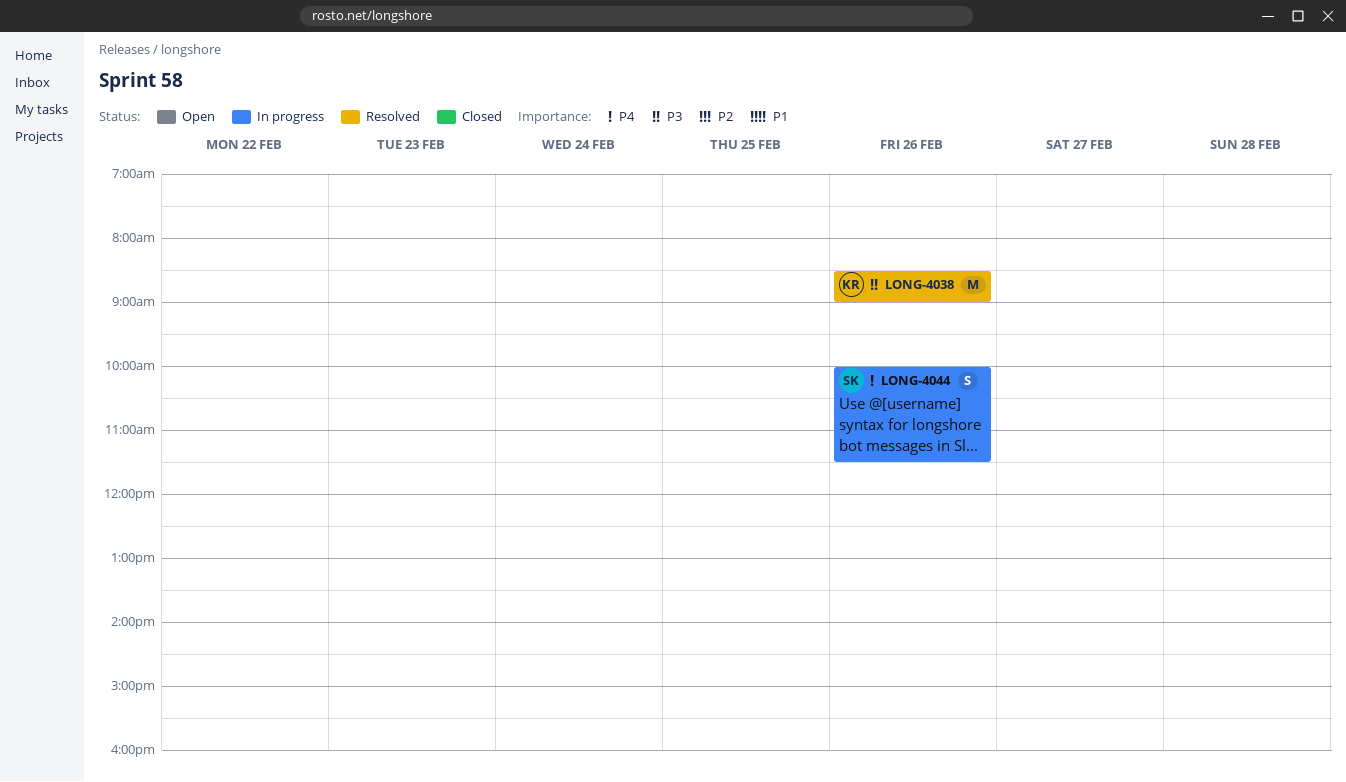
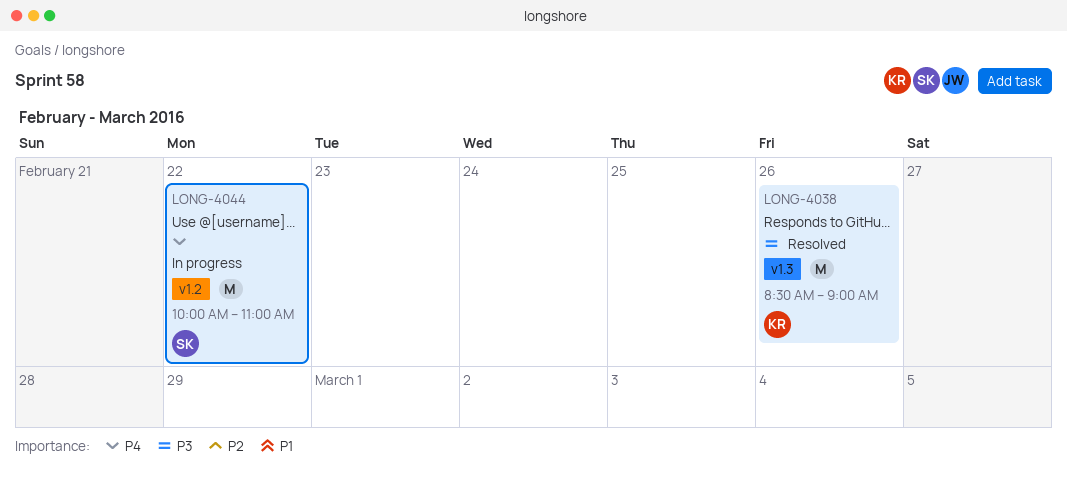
LONG-4044, estimate: S -> M
LONG-4044, day: Feb 26 -> Feb 22
LONG-4044, ends: 11:30 -> 11:00

